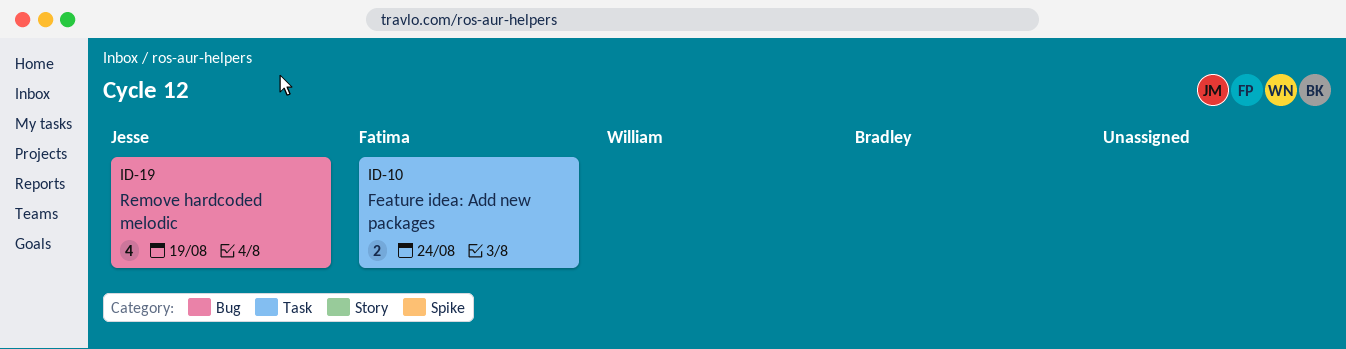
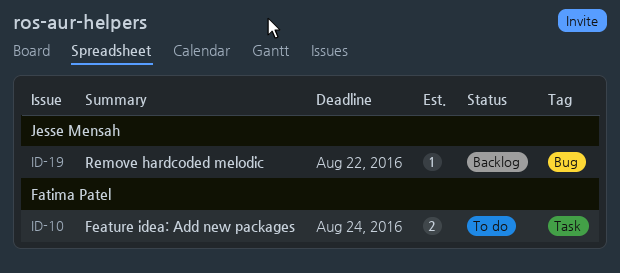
ID-19, estimate: 4 -> 1
ID-19, due: Aug 19 -> Aug 22

